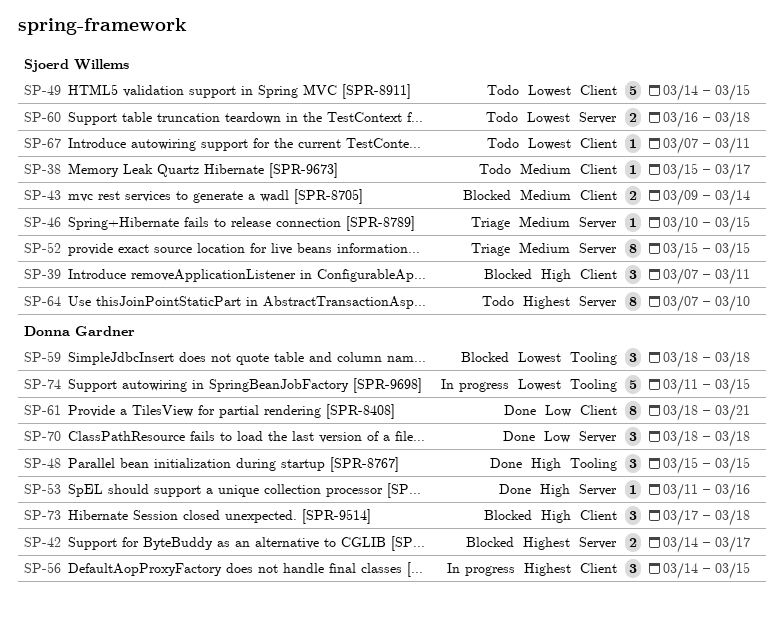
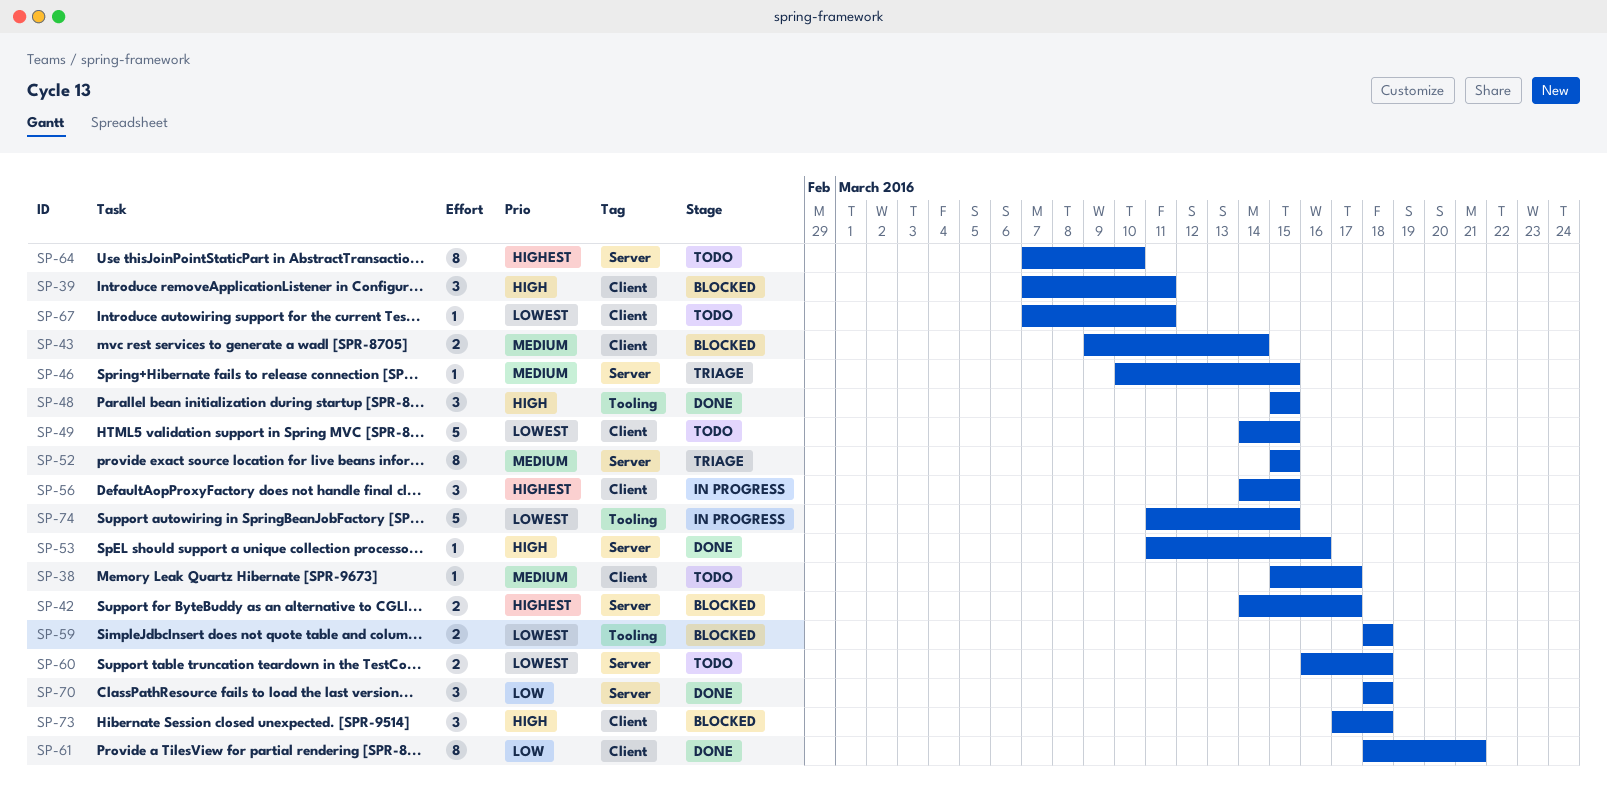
SP-59, estimate: 3 -> 2

